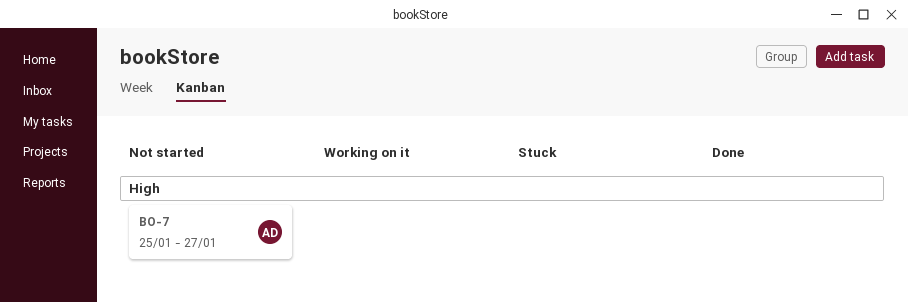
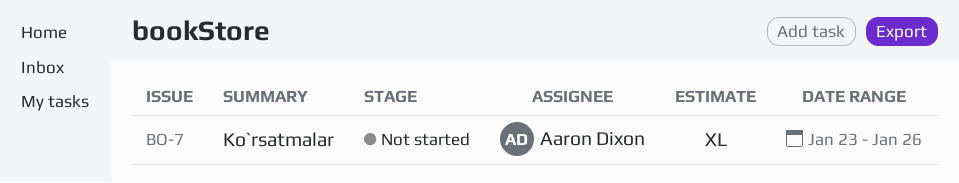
BO-7, start: Jan 25 -> Jan 23
BO-7, due: Jan 27 -> Jan 26

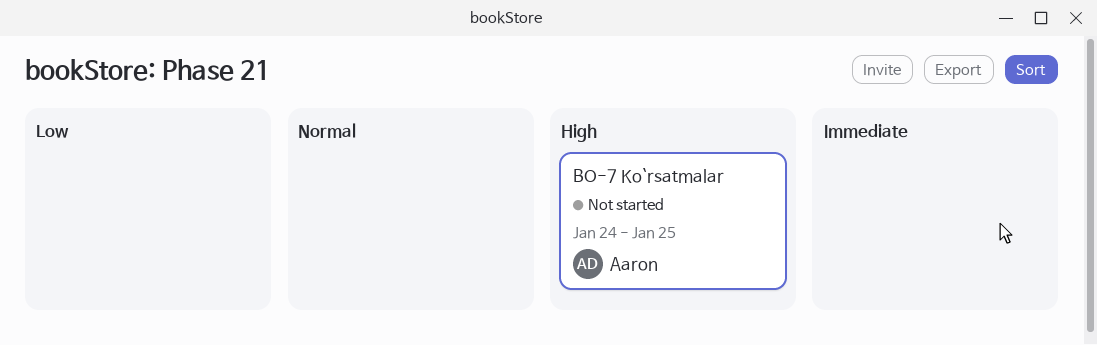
BO-7, start: Jan 23 -> Jan 24
BO-7, due: Jan 26 -> Jan 25

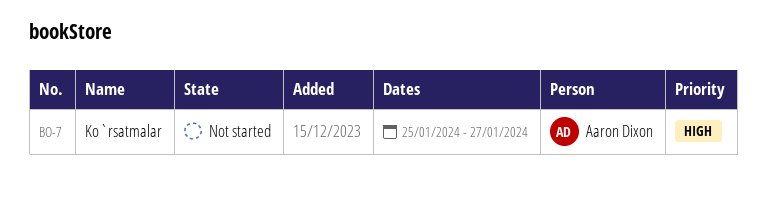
BO-7, start: Jan 24 -> Jan 25
BO-7, due: Jan 25 -> Jan 27

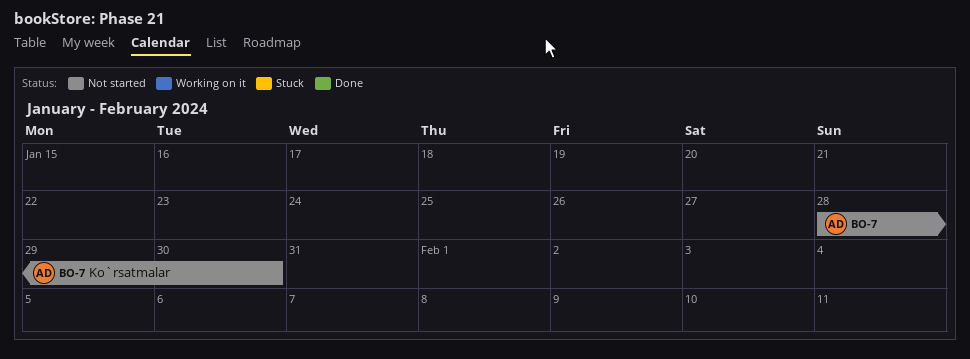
BO-7, start: Jan 25 -> Jan 28
BO-7, due: Jan 27 -> Jan 30

